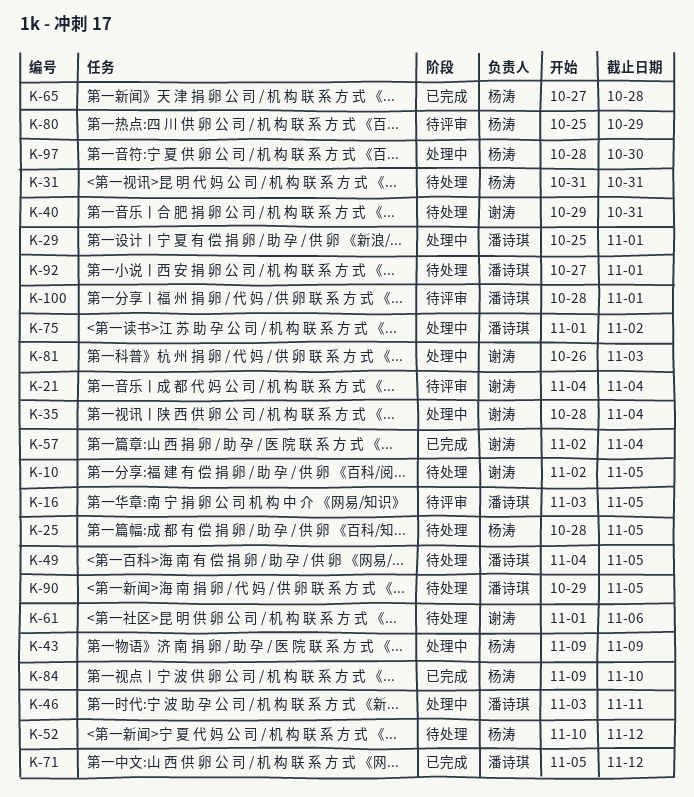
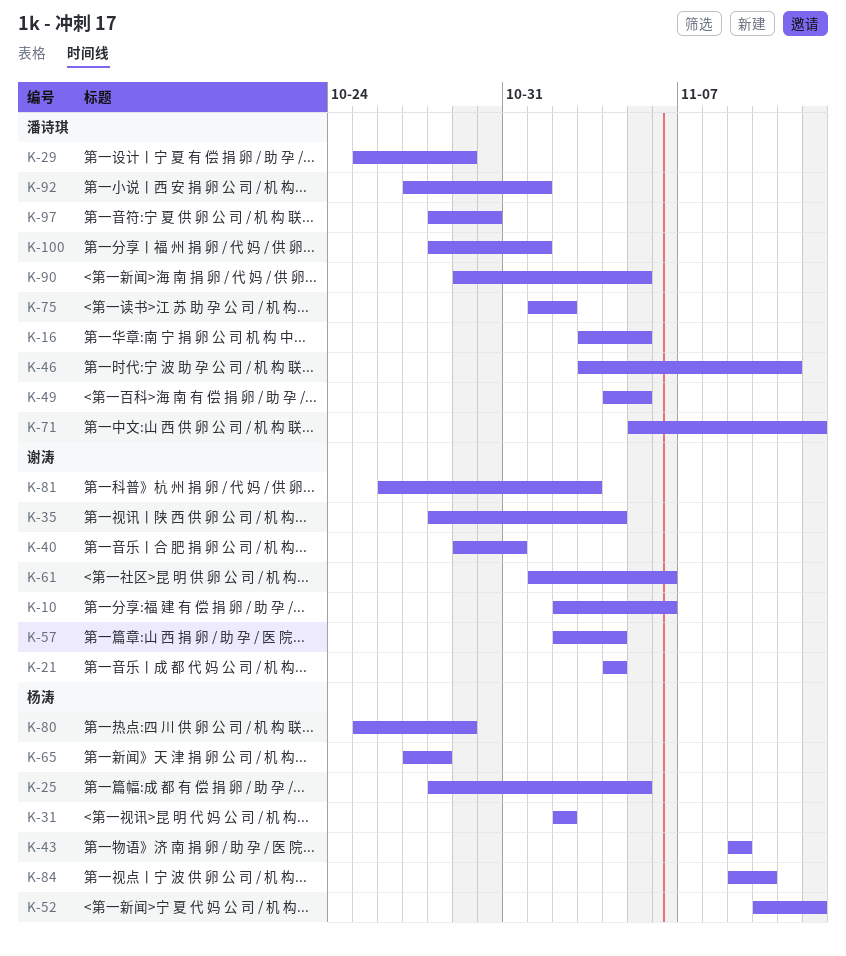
K-10, due: Nov 5 -> Nov 6
K-29, due: Nov 1 -> Oct 29
K-31, start: Oct 31 -> Nov 2
K-31, due: Oct 31 -> Nov 2
K-97, owner: 杨涛 -> 潘诗琪

